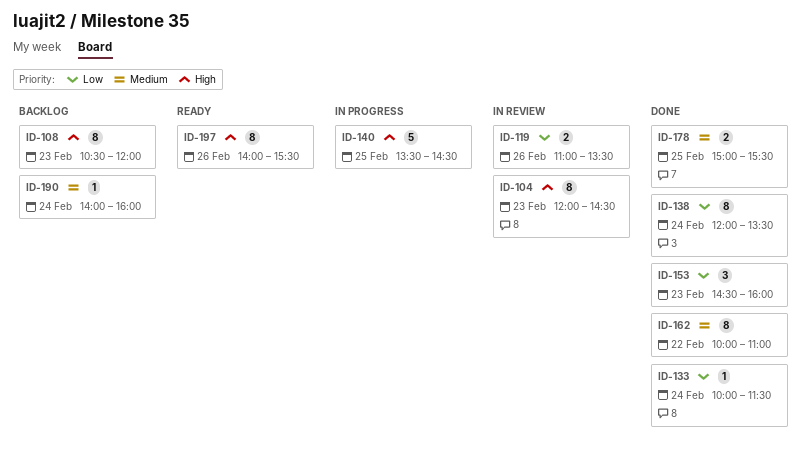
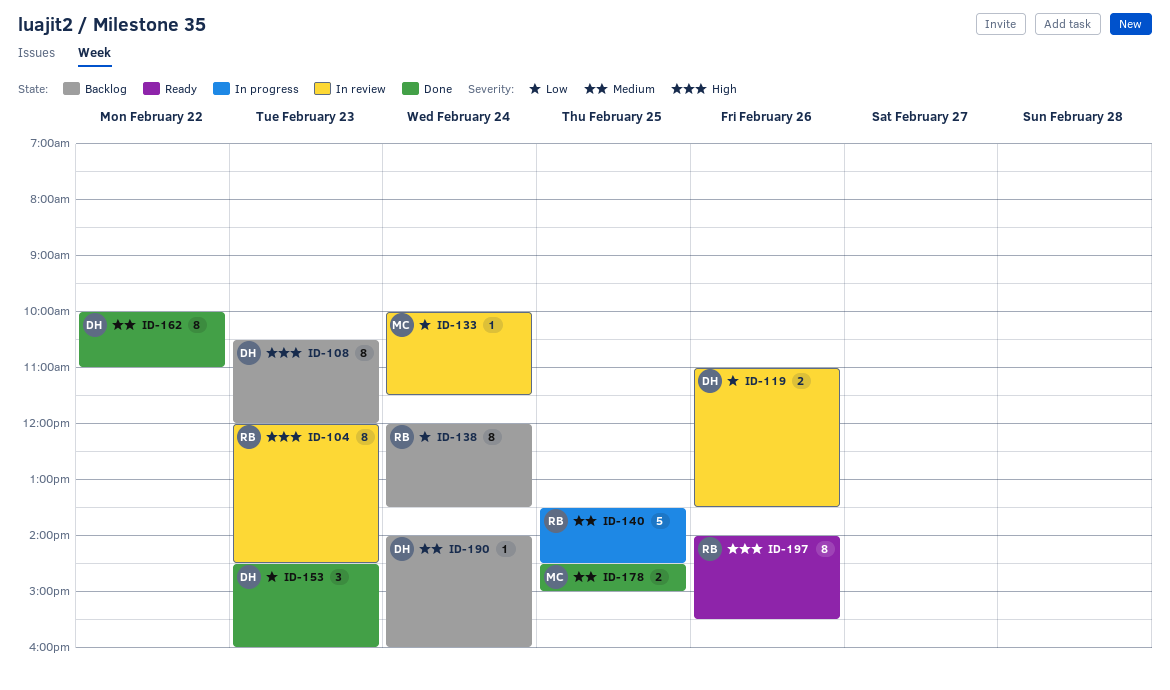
ID-133, status: Done -> In review
ID-138, status: Done -> Backlog
ID-140, priority: High -> Medium
ID-178, begins: 15:00 -> 14:30
ID-178, ends: 15:30 -> 15:00

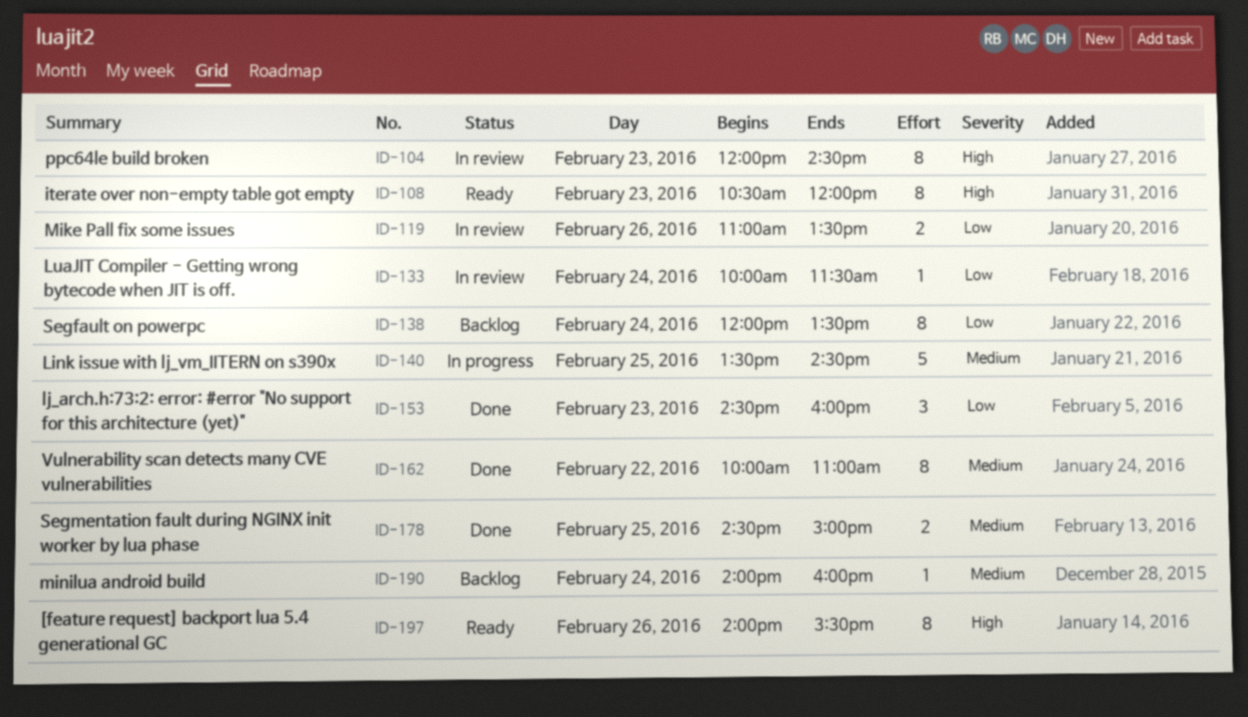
ID-108, status: Backlog -> Ready

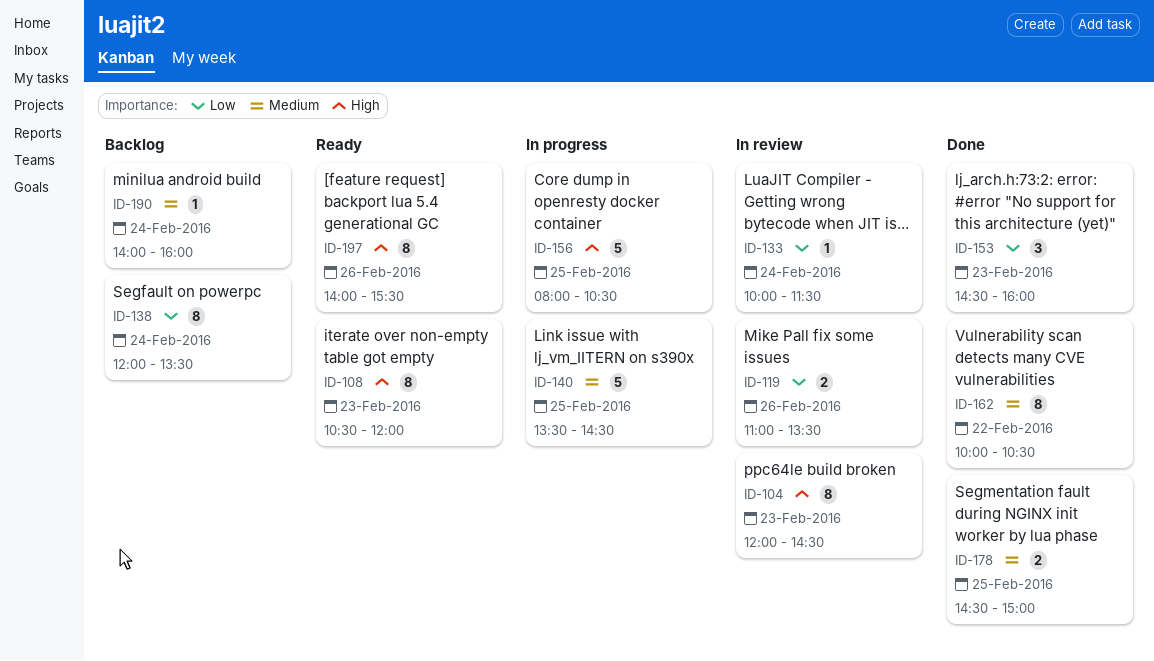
ID-156: none -> present
ID-162, ends: 11:00 -> 10:30

